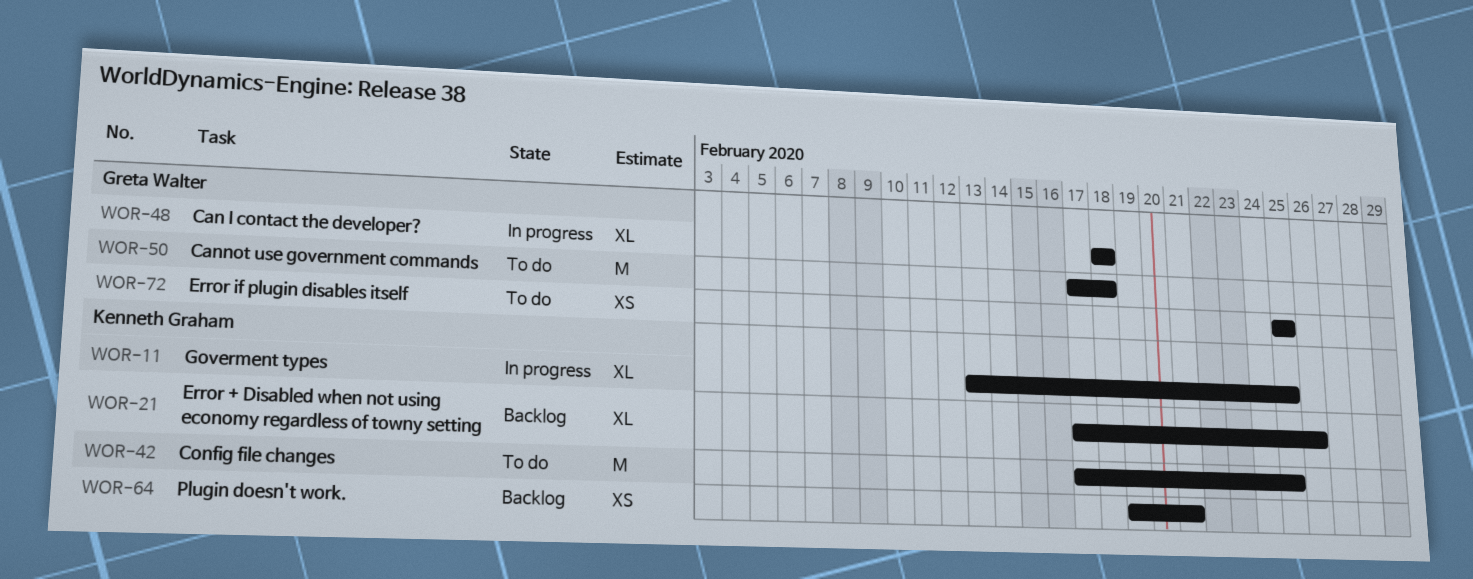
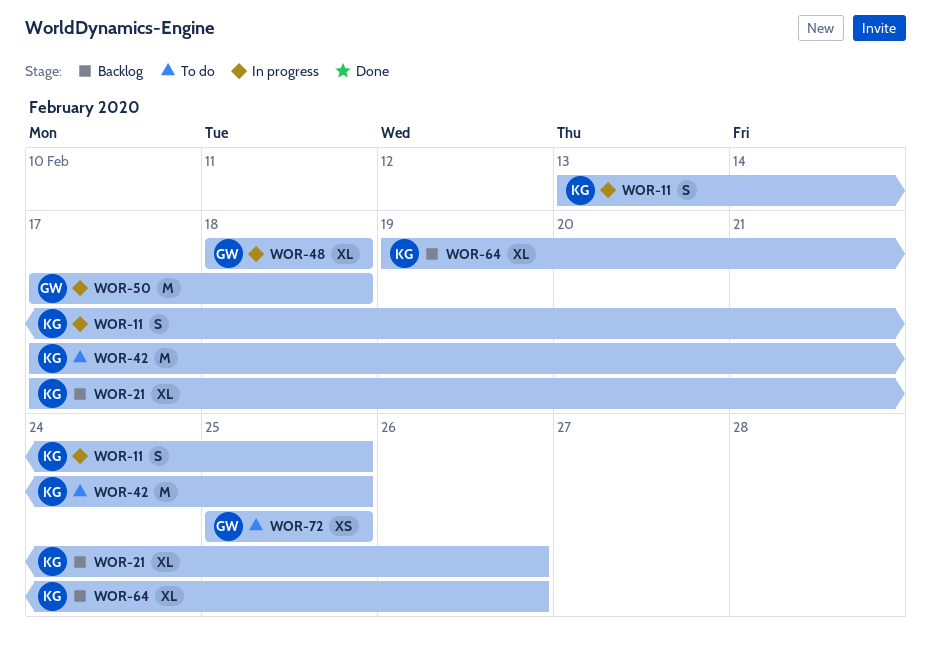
WOR-11, estimate: XL -> S
WOR-50, status: To do -> In progress
WOR-64, estimate: XS -> XL
WOR-64, due: Feb 21 -> Feb 26

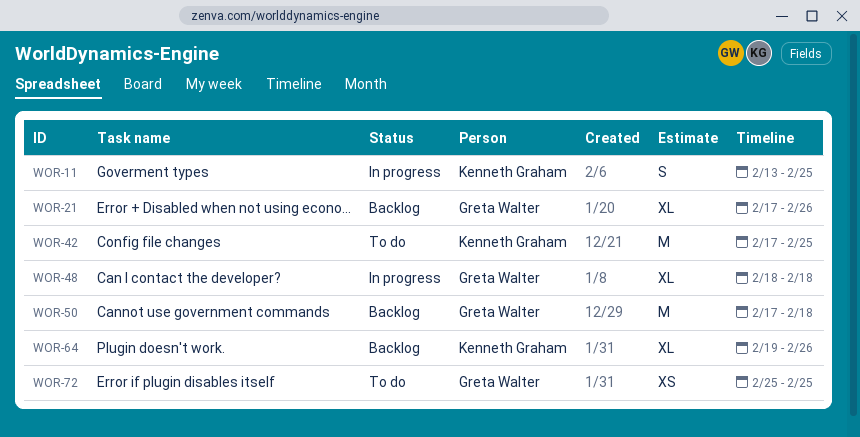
WOR-21, owner: Kenneth Graham -> Greta Walter
WOR-50, status: In progress -> Backlog

